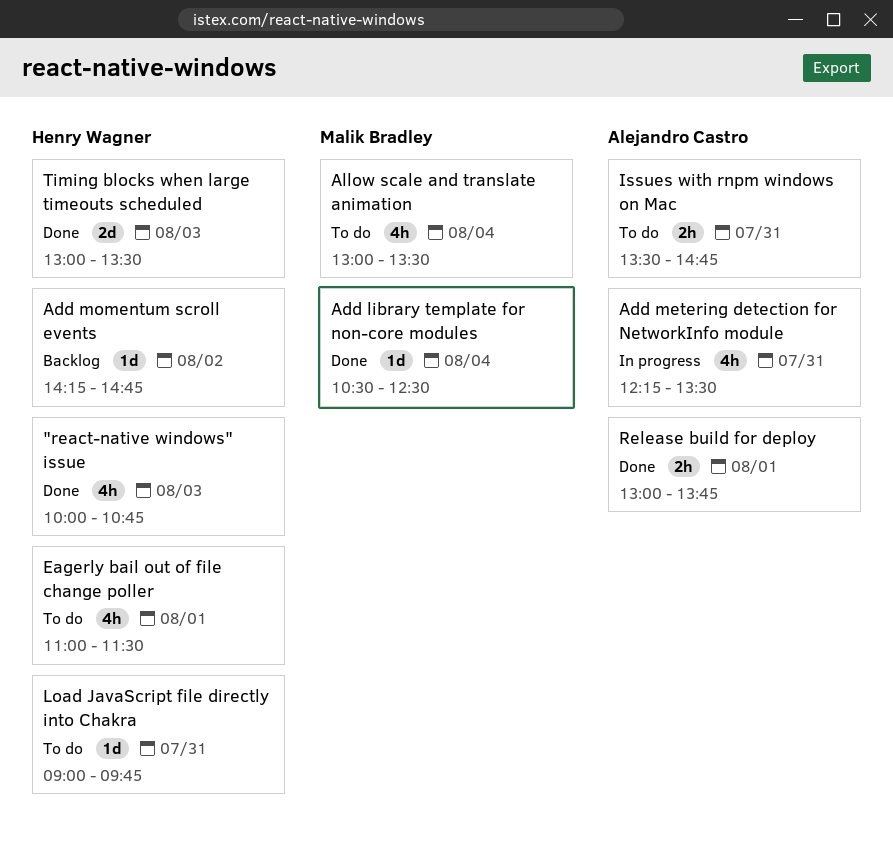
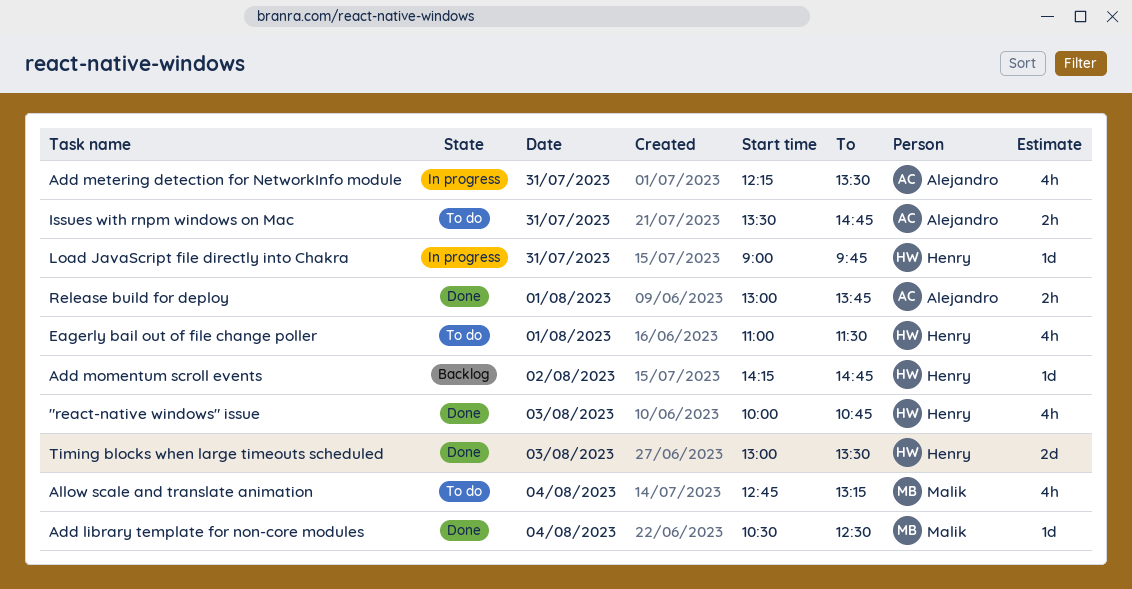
Allow scale and translate animation, begins: 13:00 -> 12:45
Allow scale and translate animation, ends: 13:30 -> 13:15
Load JavaScript file directly into Chakra, status: To do -> In progress

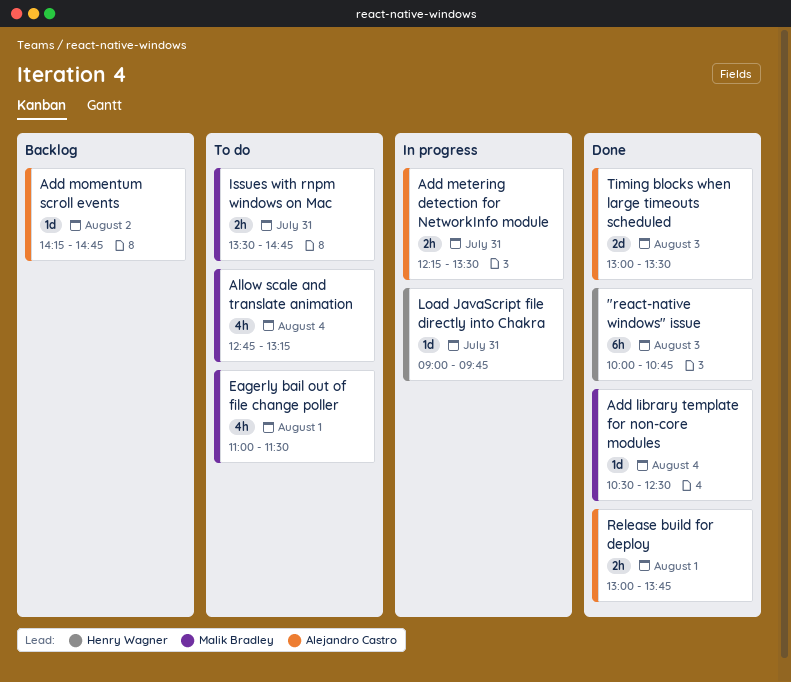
"react-native windows" issue, estimate: 4h -> 6h
Add metering detection for NetworkInfo module, estimate: 4h -> 2h
Add momentum scroll events, owner: Henry Wagner -> Alejandro Castro
Eagerly bail out of file change poller, owner: Henry Wagner -> Malik Bradley
Issues with rnpm windows on Mac, owner: Alejandro Castro -> Malik Bradley
Timing blocks when large timeouts scheduled, owner: Henry Wagner -> Alejandro Castro

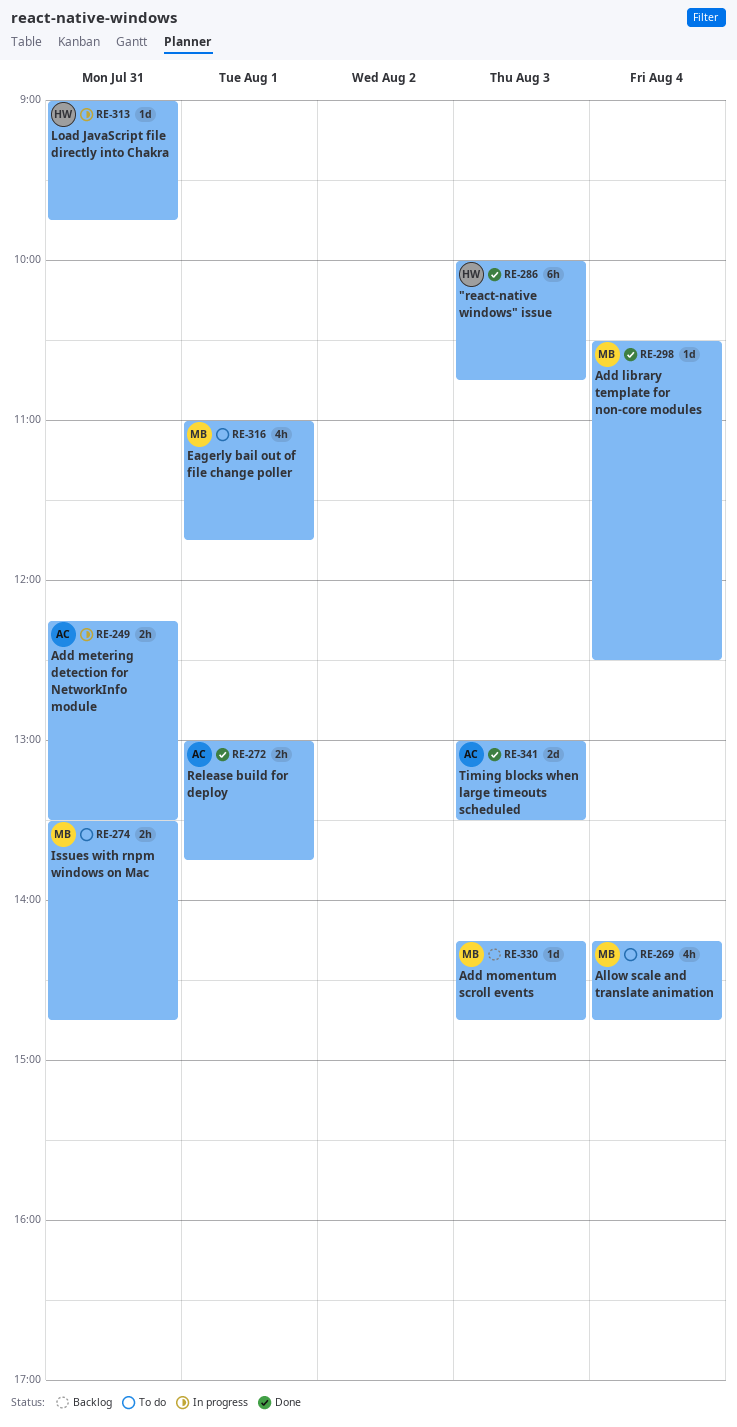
Add momentum scroll events, owner: Alejandro Castro -> Malik Bradley
Add momentum scroll events, day: Aug 2 -> Aug 3
Allow scale and translate animation, begins: 12:45 -> 14:15
Allow scale and translate animation, ends: 13:15 -> 14:45
Eagerly bail out of file change poller, ends: 11:30 -> 11:45

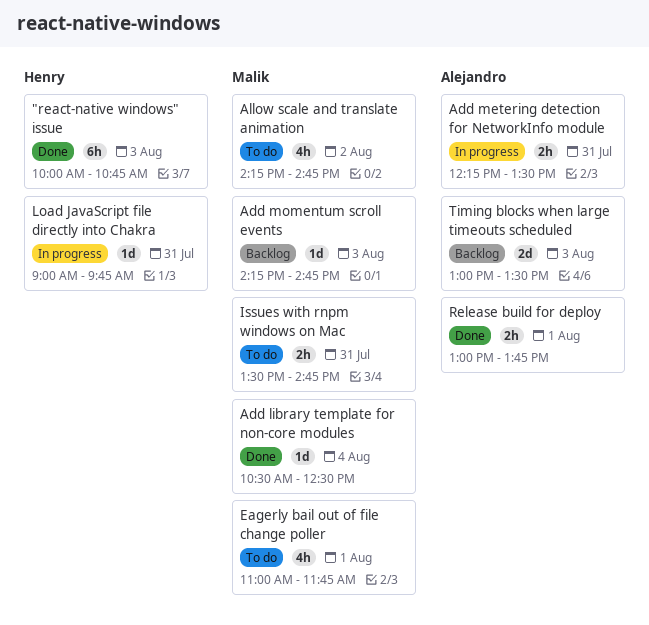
Allow scale and translate animation, day: Aug 4 -> Aug 2
Timing blocks when large timeouts scheduled, status: Done -> Backlog

